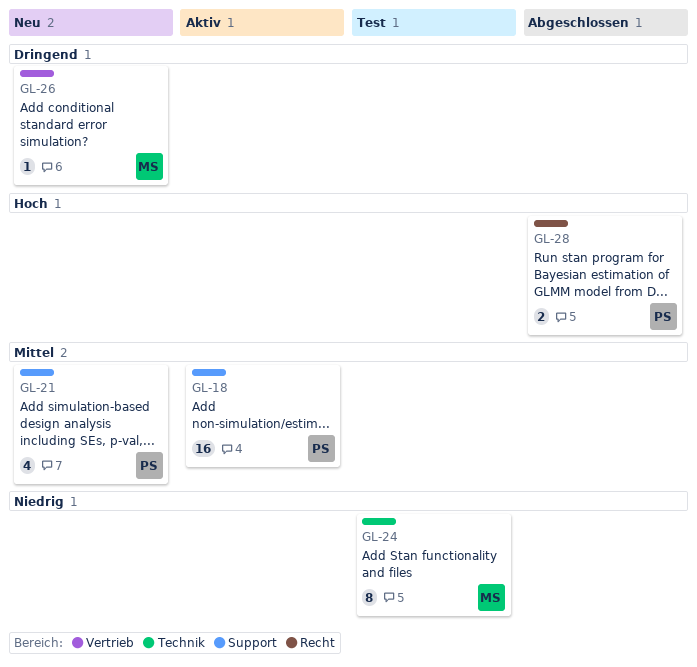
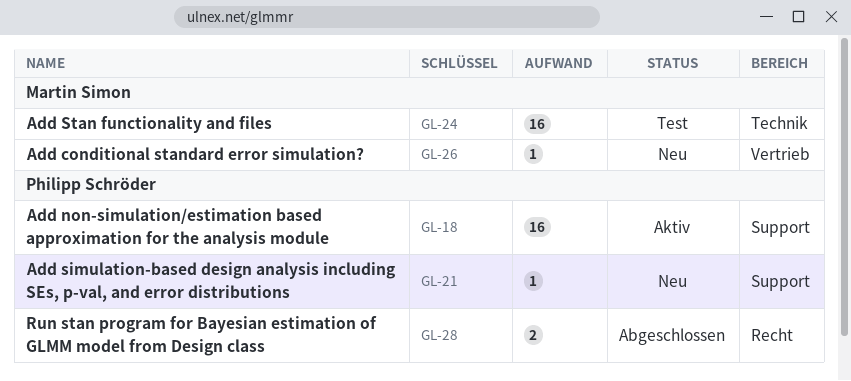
GL-21, estimate: 4 -> 1
GL-24, estimate: 8 -> 16

